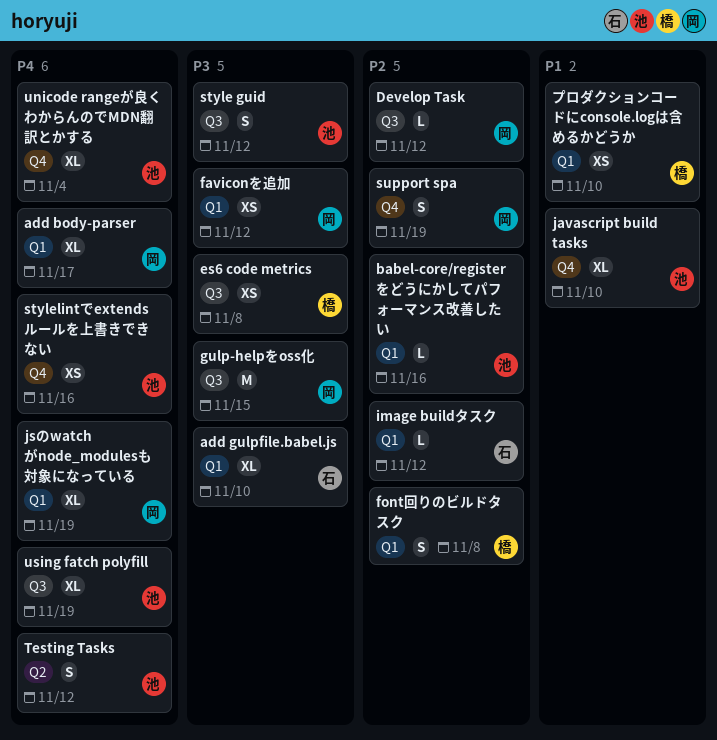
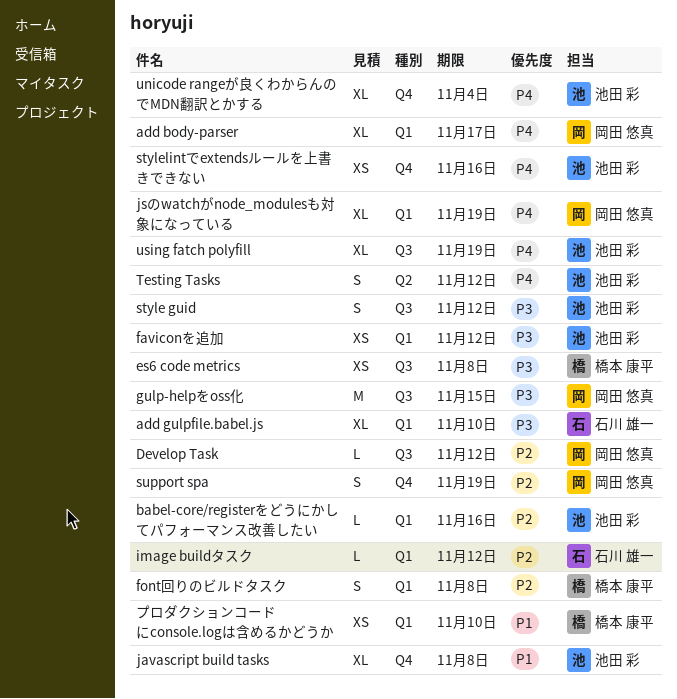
faviconを追加, owner: 岡田 悠真 -> 池田 彩
javascript build tasks, due: Nov 10 -> Nov 8

